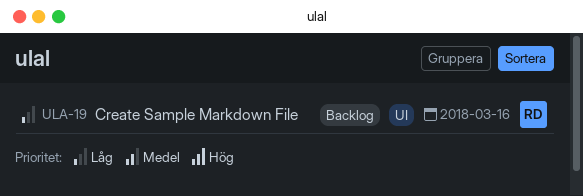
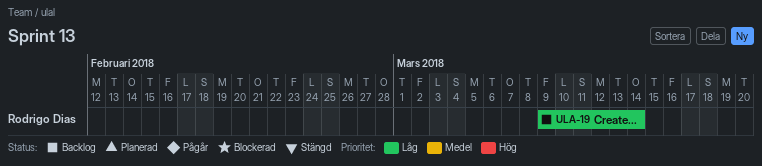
ULA-19, due: Mar 16 -> Mar 14

